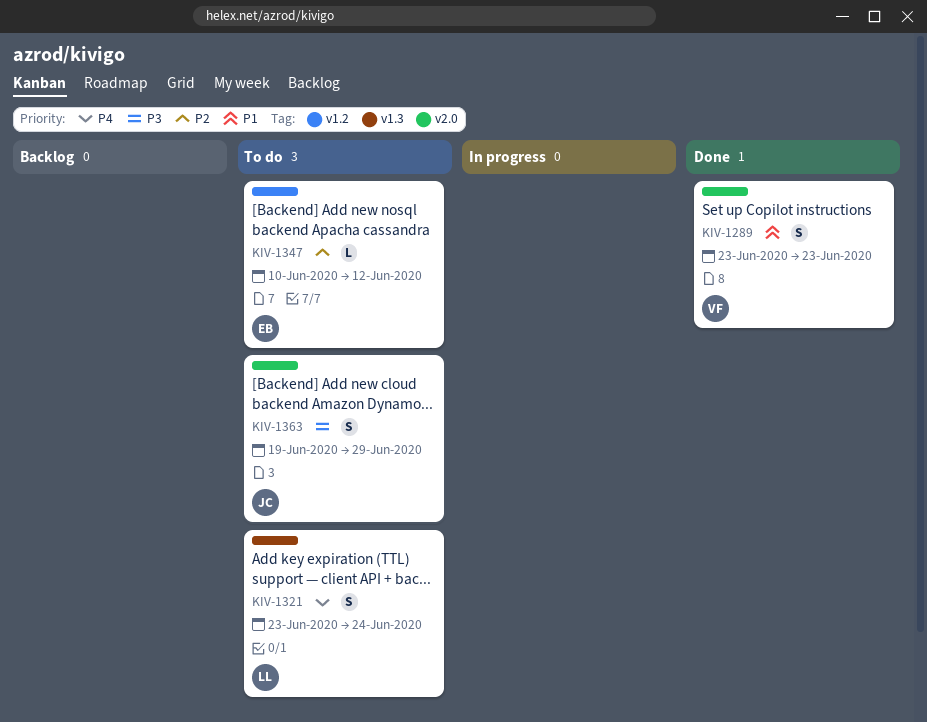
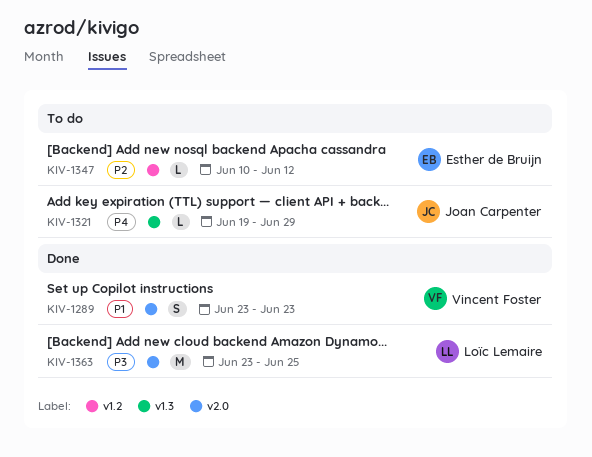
KIV-1321, owner: Loïc Lemaire -> Joan Carpenter
KIV-1321, estimate: S -> L
KIV-1321, start: Jun 23 -> Jun 19
KIV-1321, due: Jun 24 -> Jun 29
KIV-1363, status: To do -> Done
KIV-1363, owner: Joan Carpenter -> Loïc Lemaire
KIV-1363, estimate: S -> M
KIV-1363, start: Jun 19 -> Jun 23
KIV-1363, due: Jun 29 -> Jun 25

